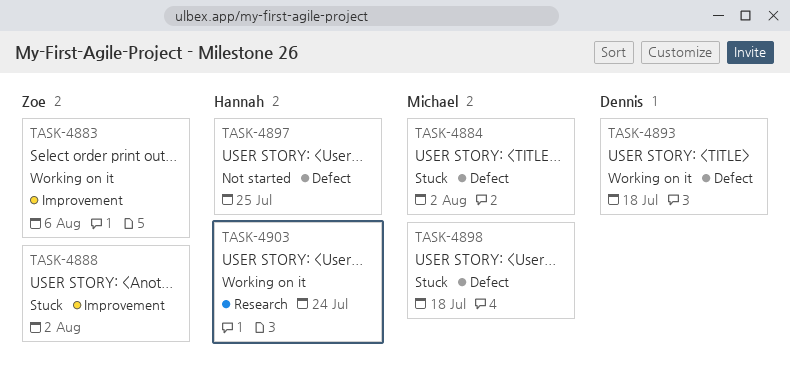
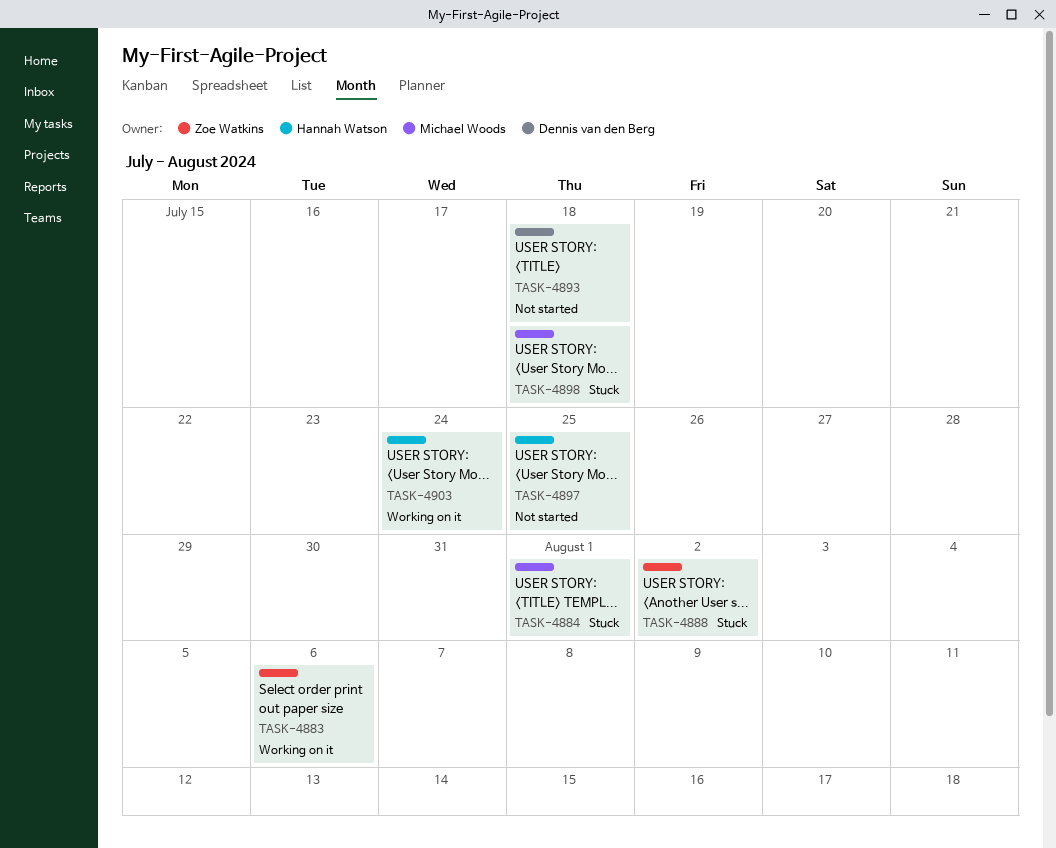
TASK-4884, due: Aug 2 -> Aug 1
TASK-4893, status: Working on it -> Not started

